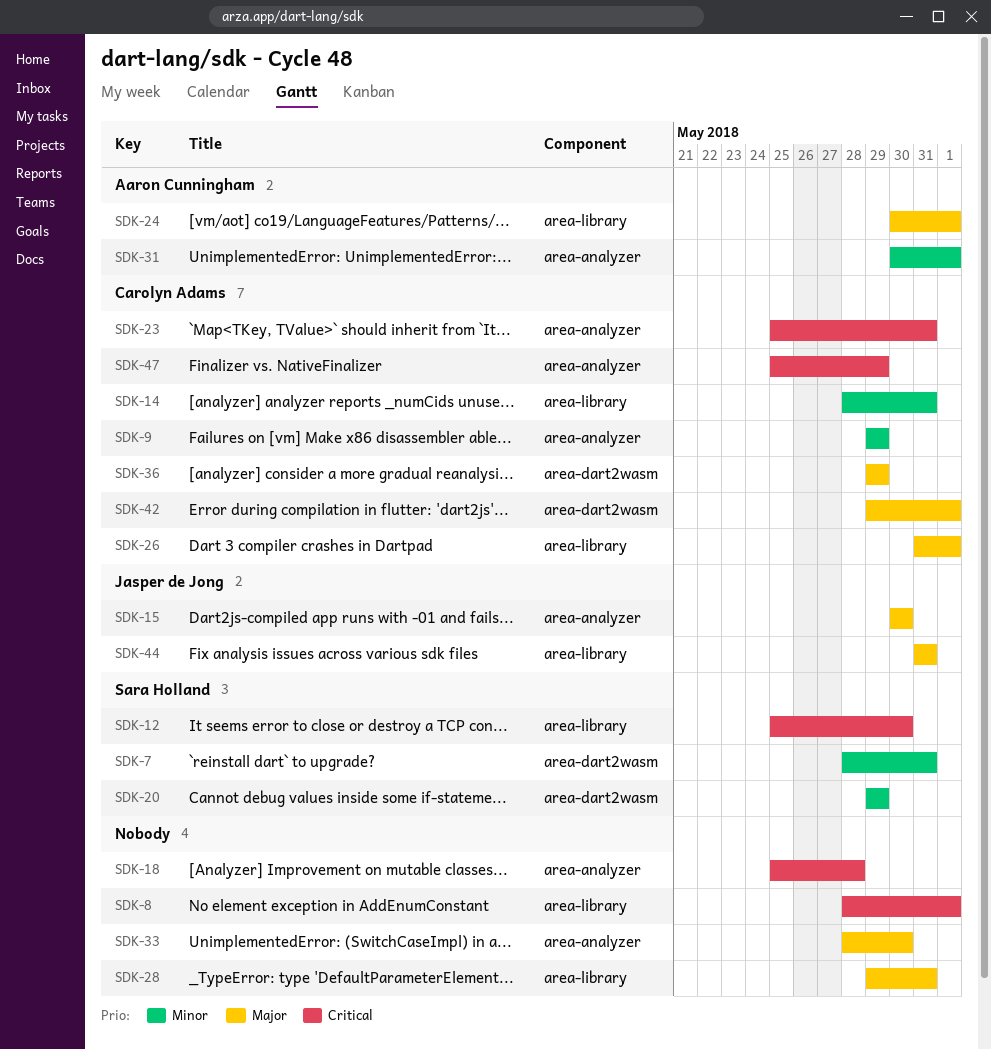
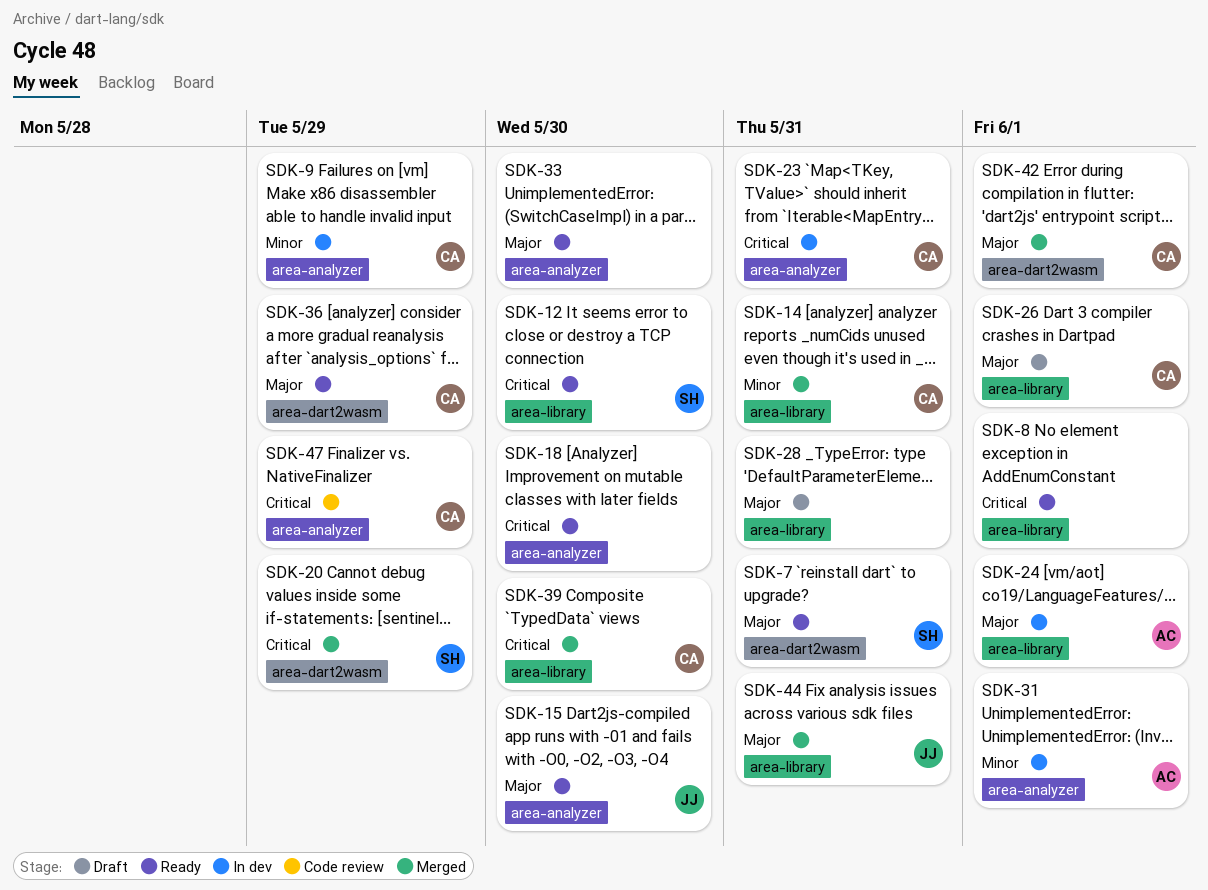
SDK-7, priority: Minor -> Major
SDK-18, due: May 28 -> May 30
SDK-20, priority: Minor -> Critical
SDK-39: none -> present

